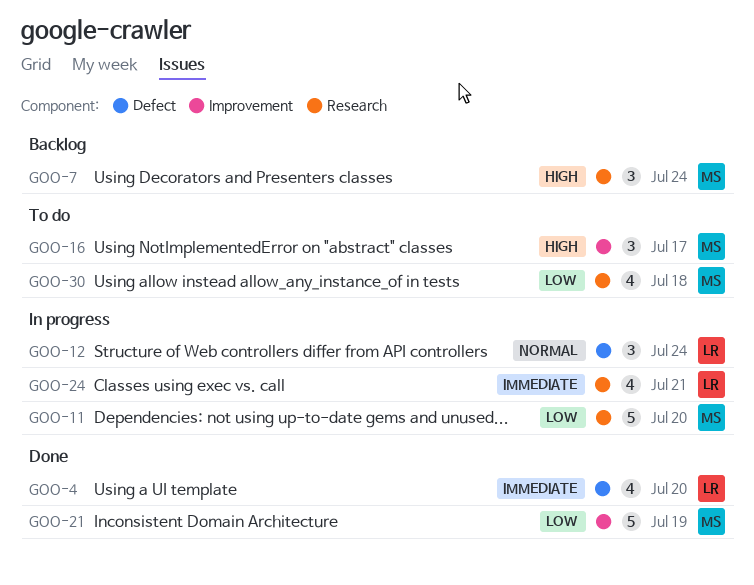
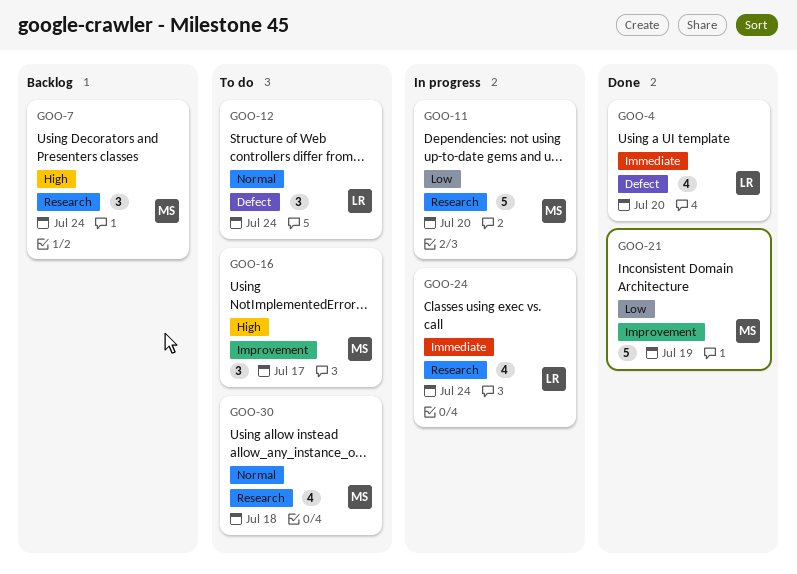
GOO-12, status: In progress -> To do
GOO-24, due: Jul 21 -> Jul 24
GOO-30, priority: Low -> Normal

